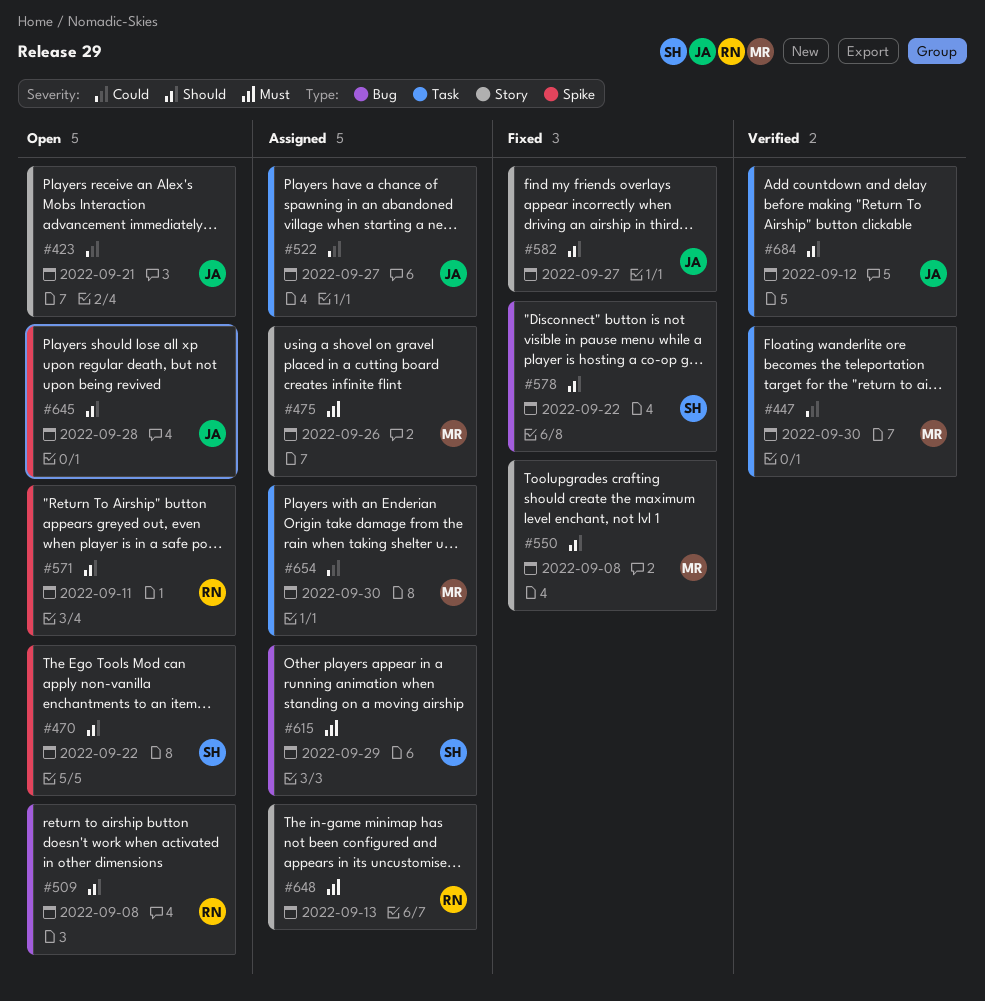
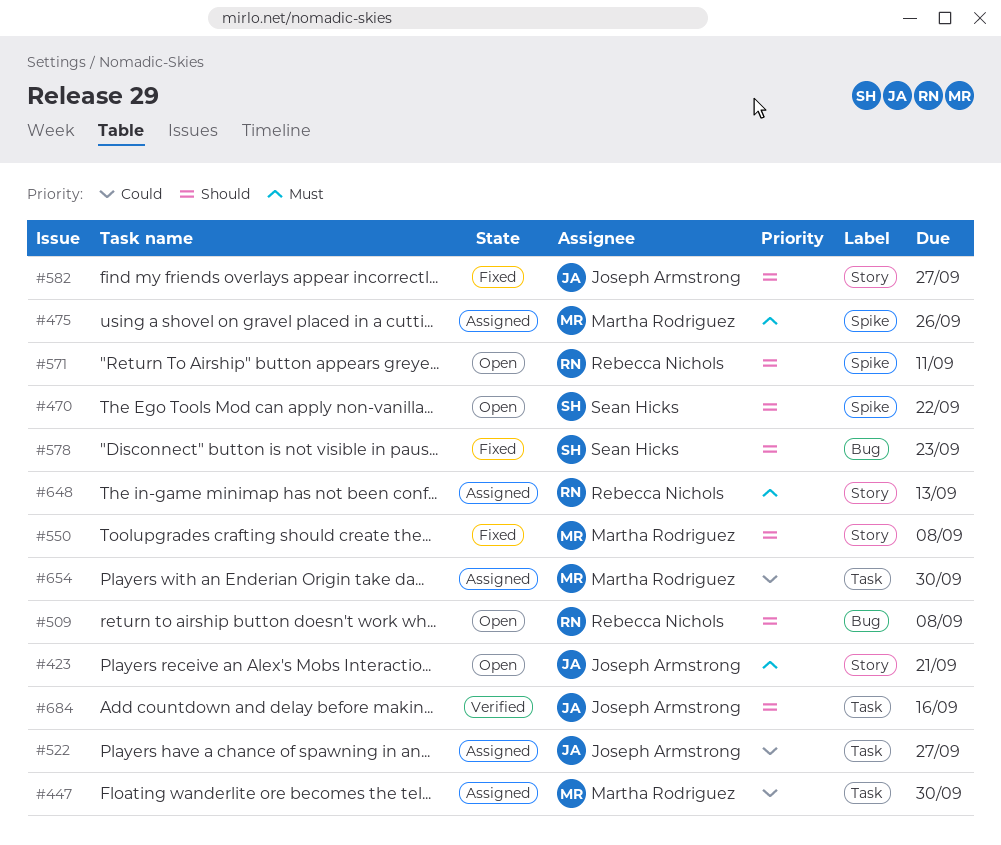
#423, priority: Could -> Must
#447, status: Verified -> Assigned
#475, label: Story -> Spike
#578, due: Sep 22 -> Sep 23
#615: present -> none
#645: present -> none
#684, due: Sep 12 -> Sep 16

